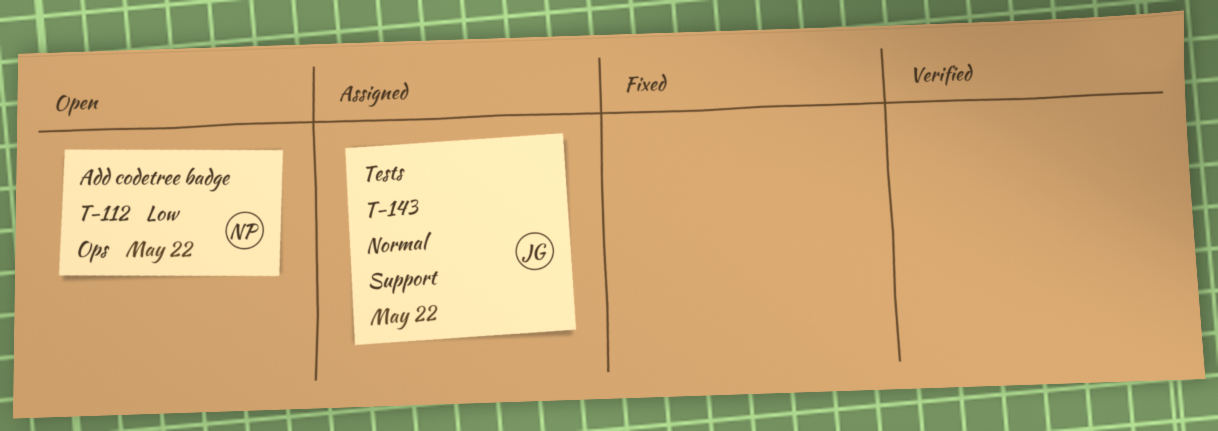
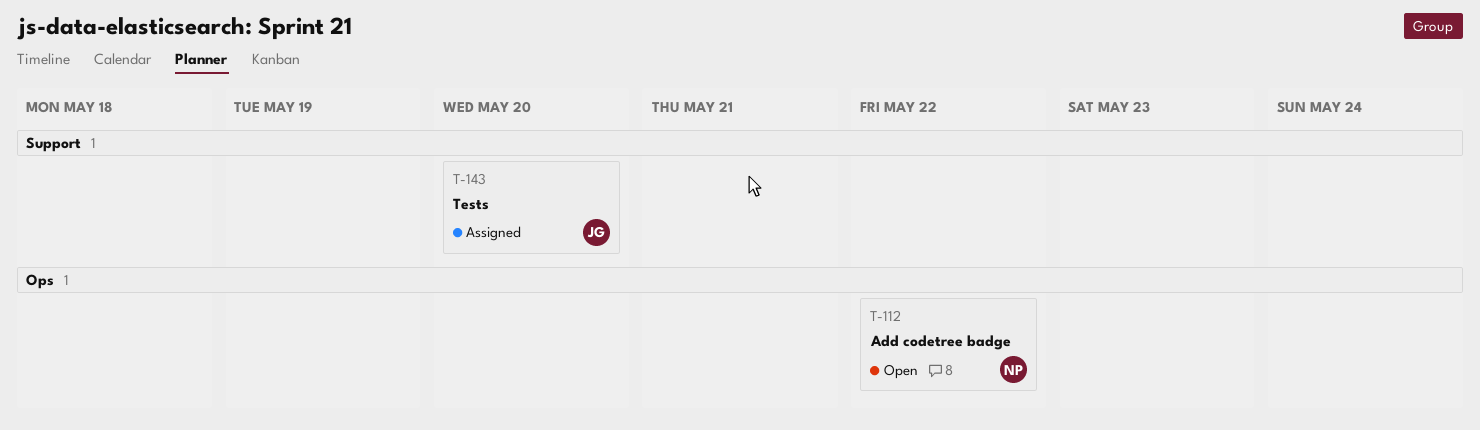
T-143, due: May 22 -> May 20

